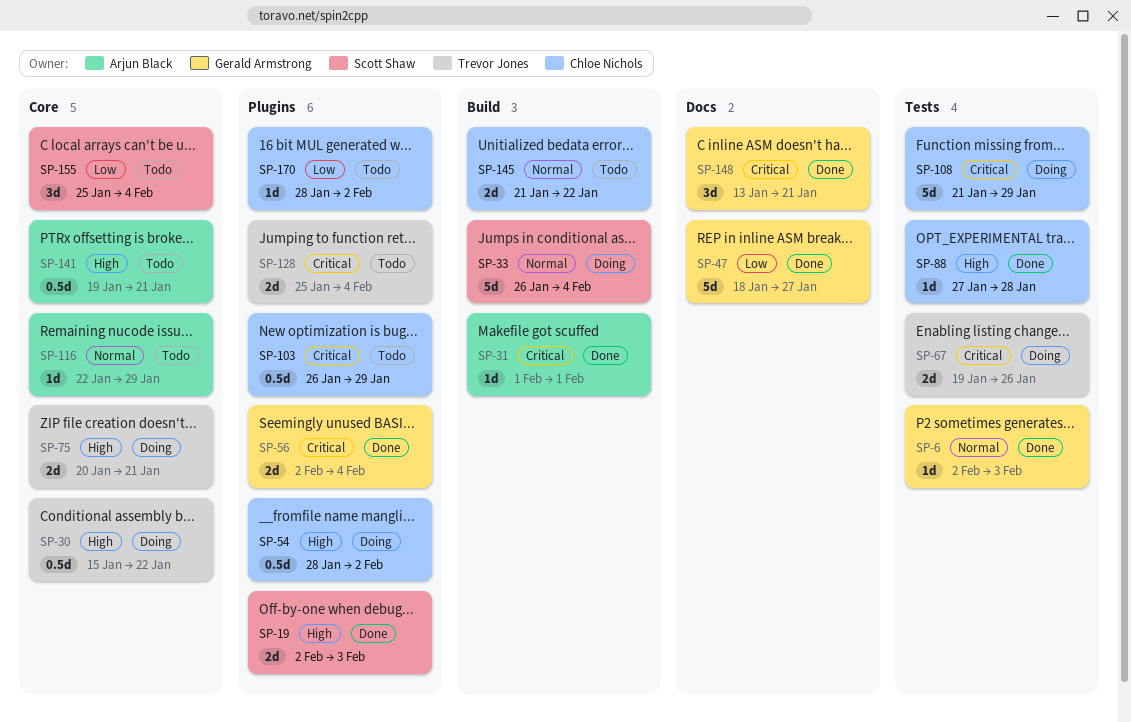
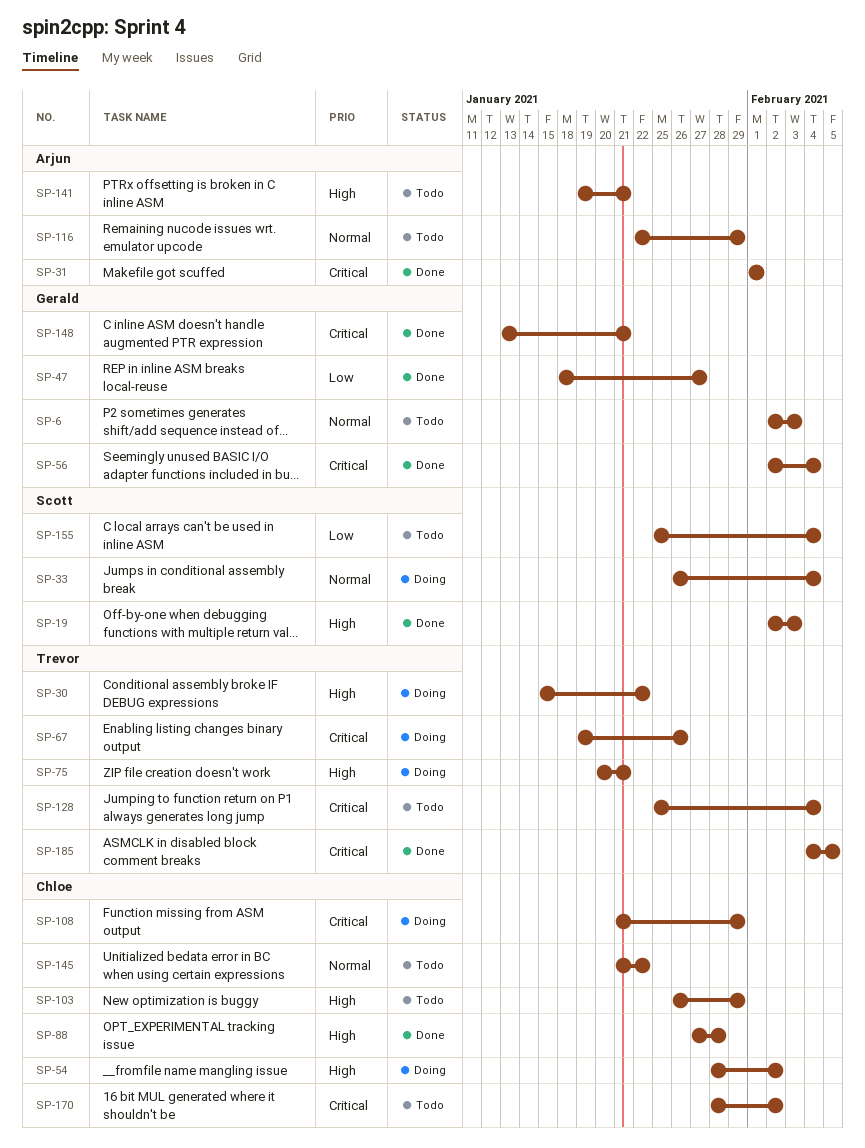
SP-6, status: Done -> Todo
SP-103, priority: Critical -> High
SP-170, priority: Low -> Critical
SP-185: none -> present

